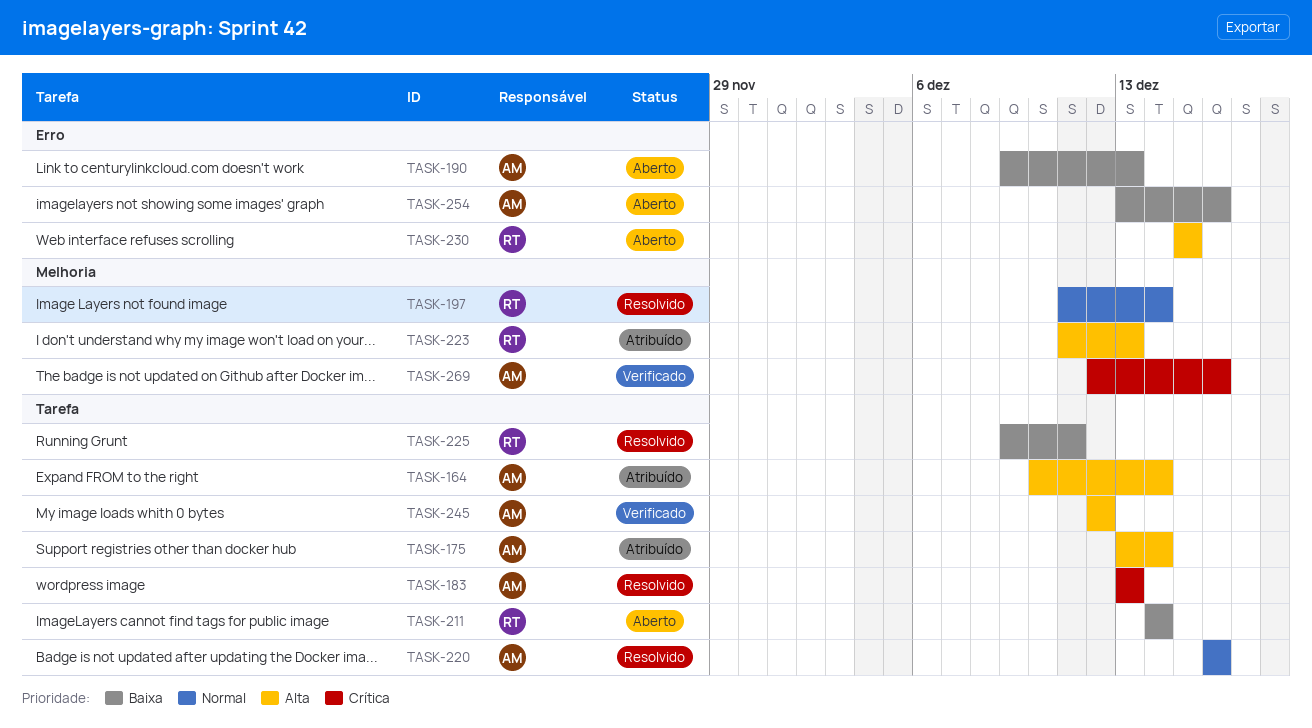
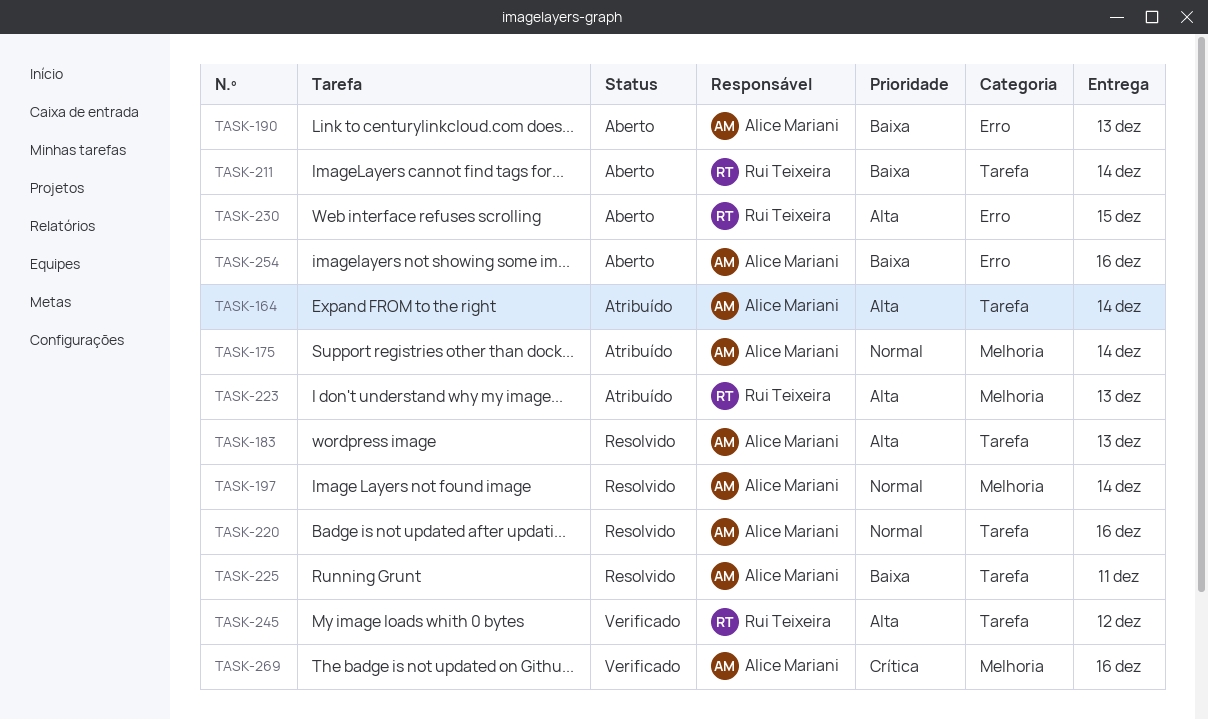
TASK-175, priority: Alta -> Normal
TASK-175, label: Tarefa -> Melhoria
TASK-183, priority: Crítica -> Alta
TASK-197, owner: Rui Teixeira -> Alice Mariani
TASK-225, owner: Rui Teixeira -> Alice Mariani
TASK-245, owner: Alice Mariani -> Rui Teixeira

